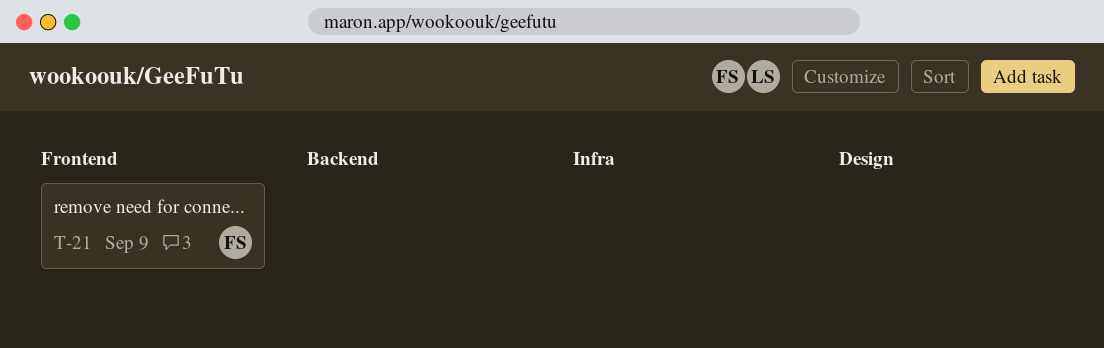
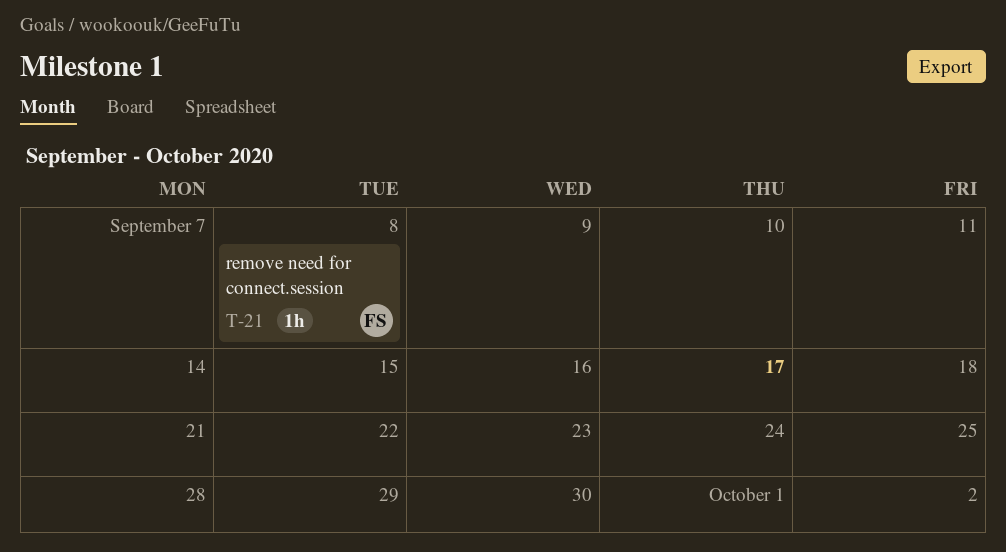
T-21, due: Sep 9 -> Sep 8

